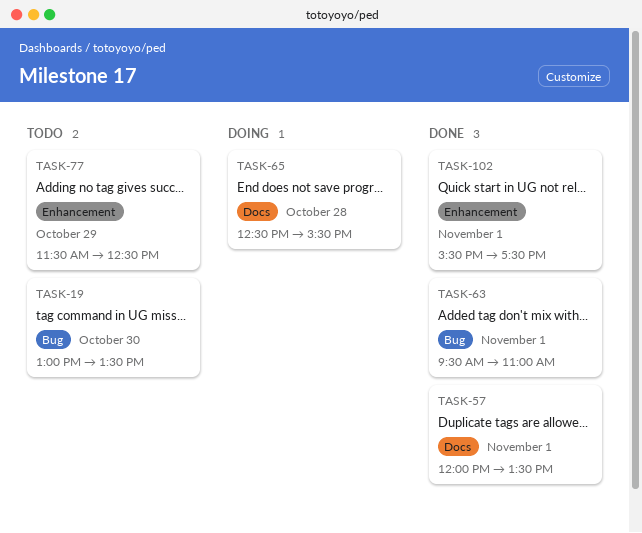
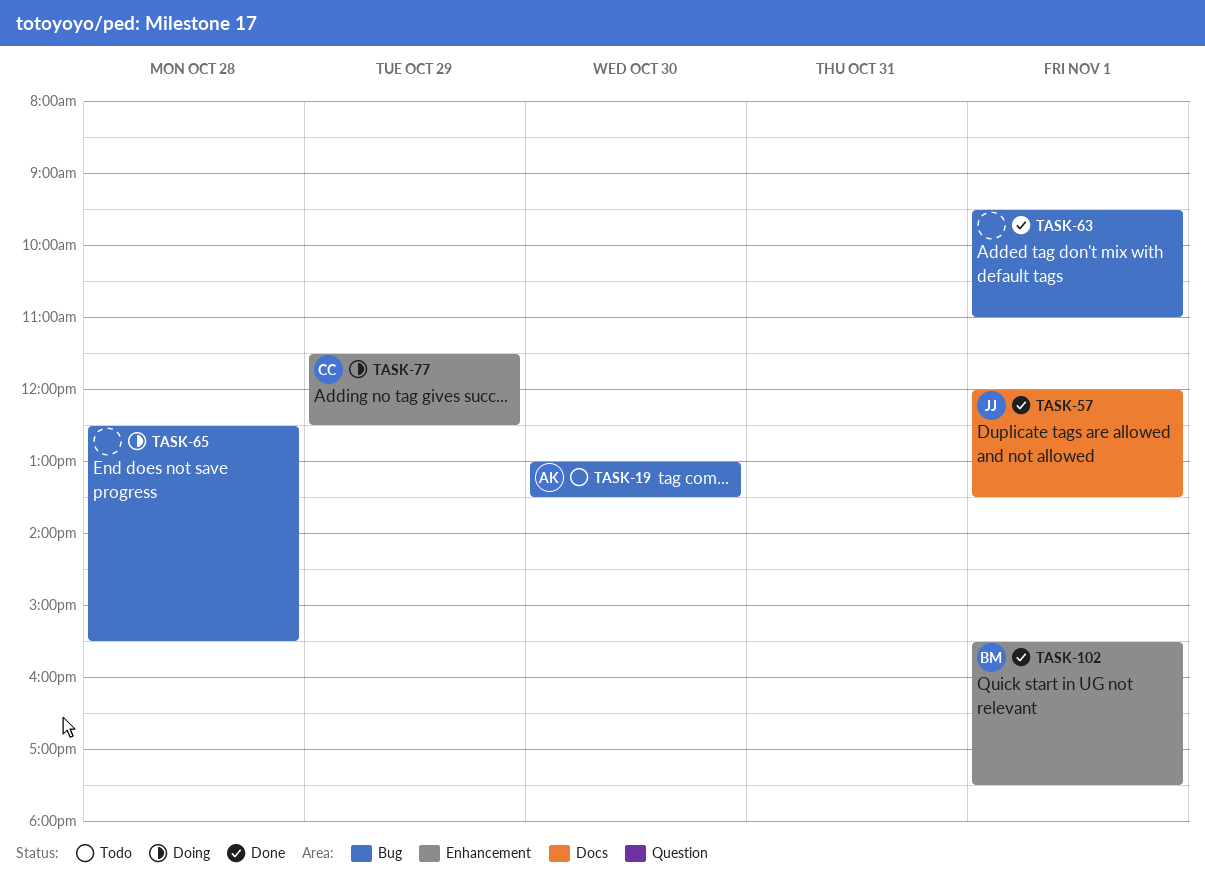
TASK-65, label: Docs -> Bug
TASK-77, status: Todo -> Doing

